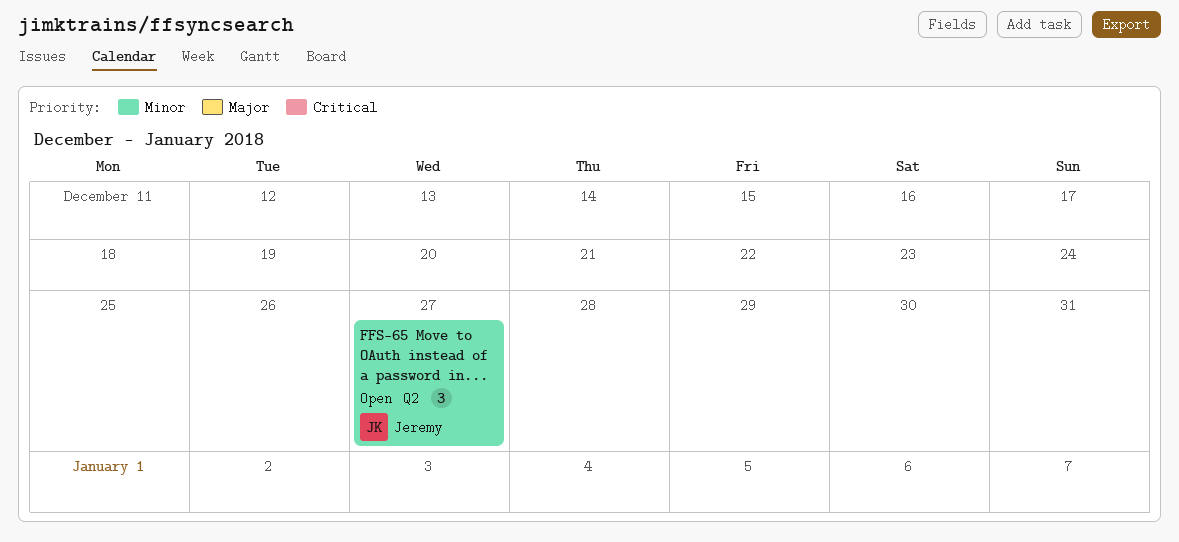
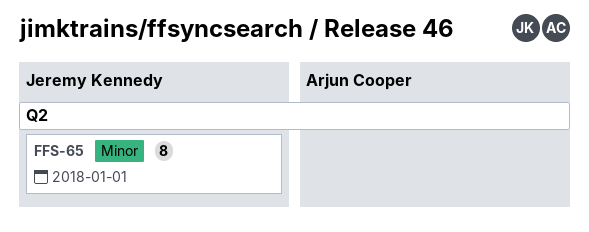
FFS-65, estimate: 3 -> 8
FFS-65, due: Dec 27 -> Jan 1

